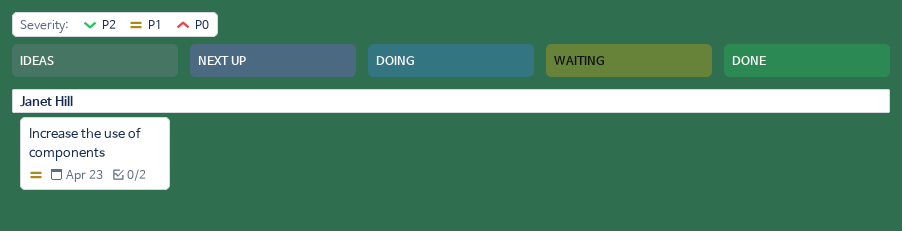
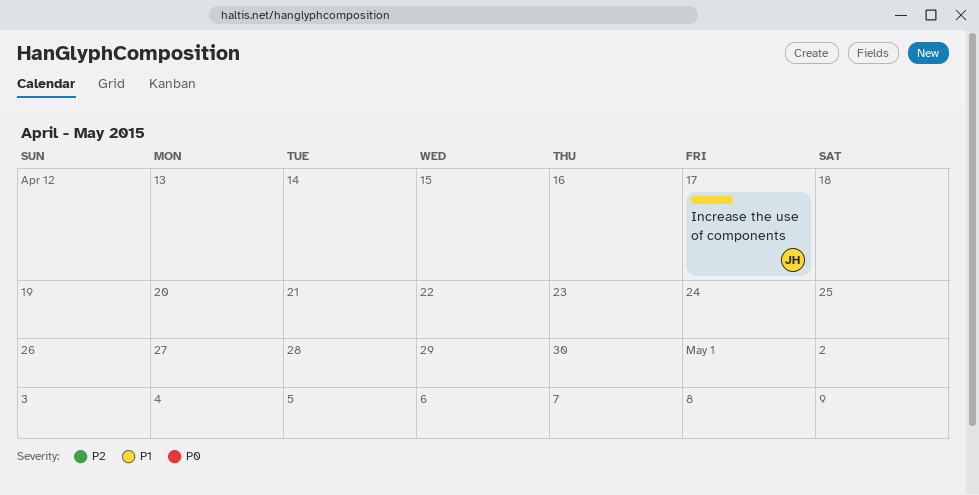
Increase the use of components, due: Apr 23 -> Apr 17

